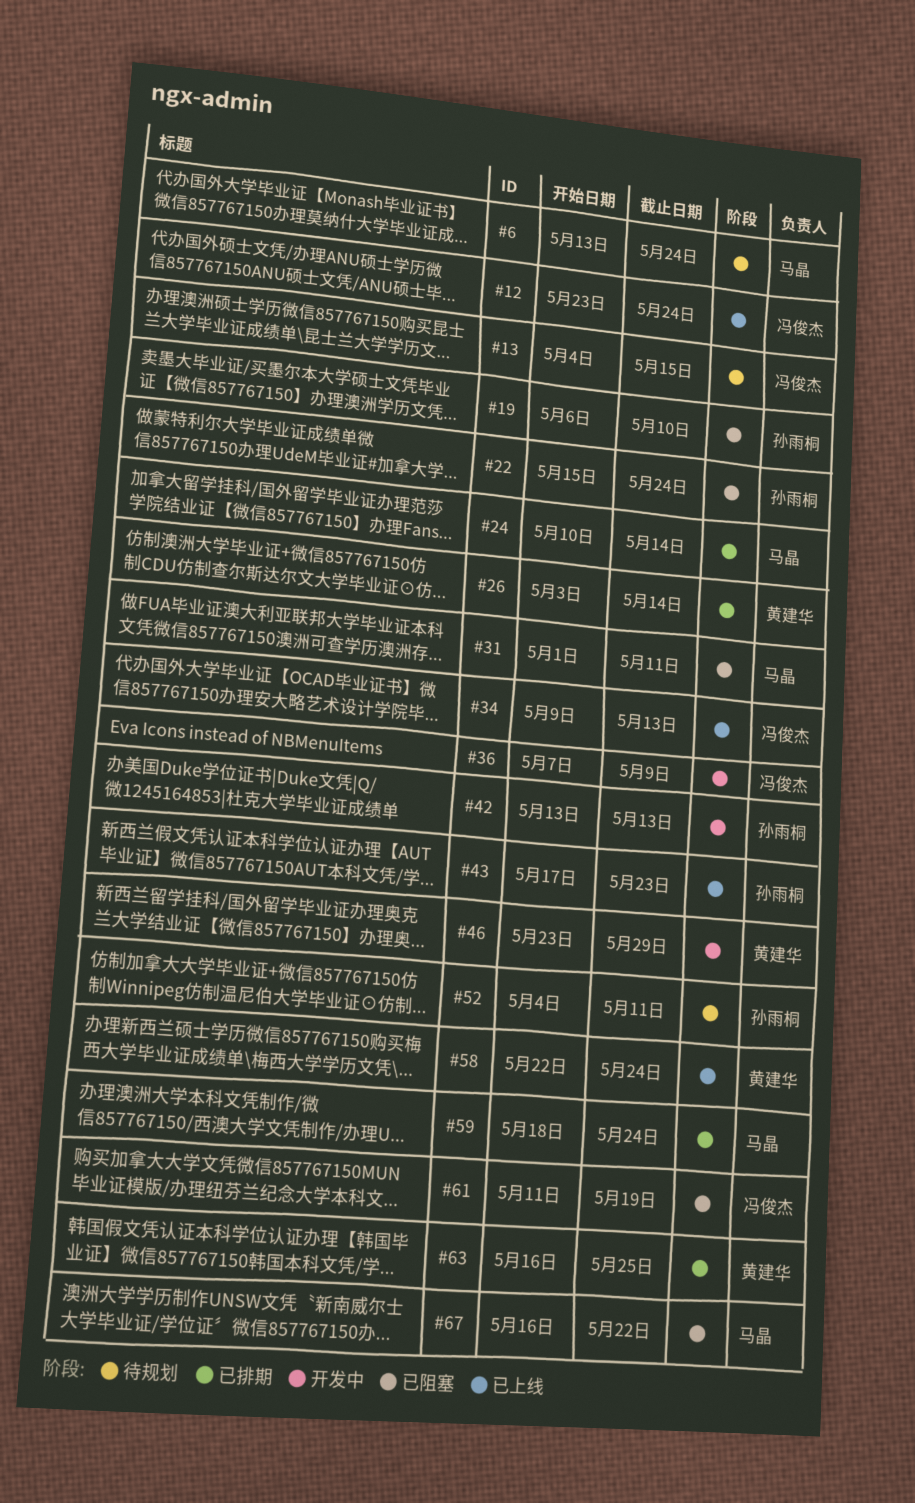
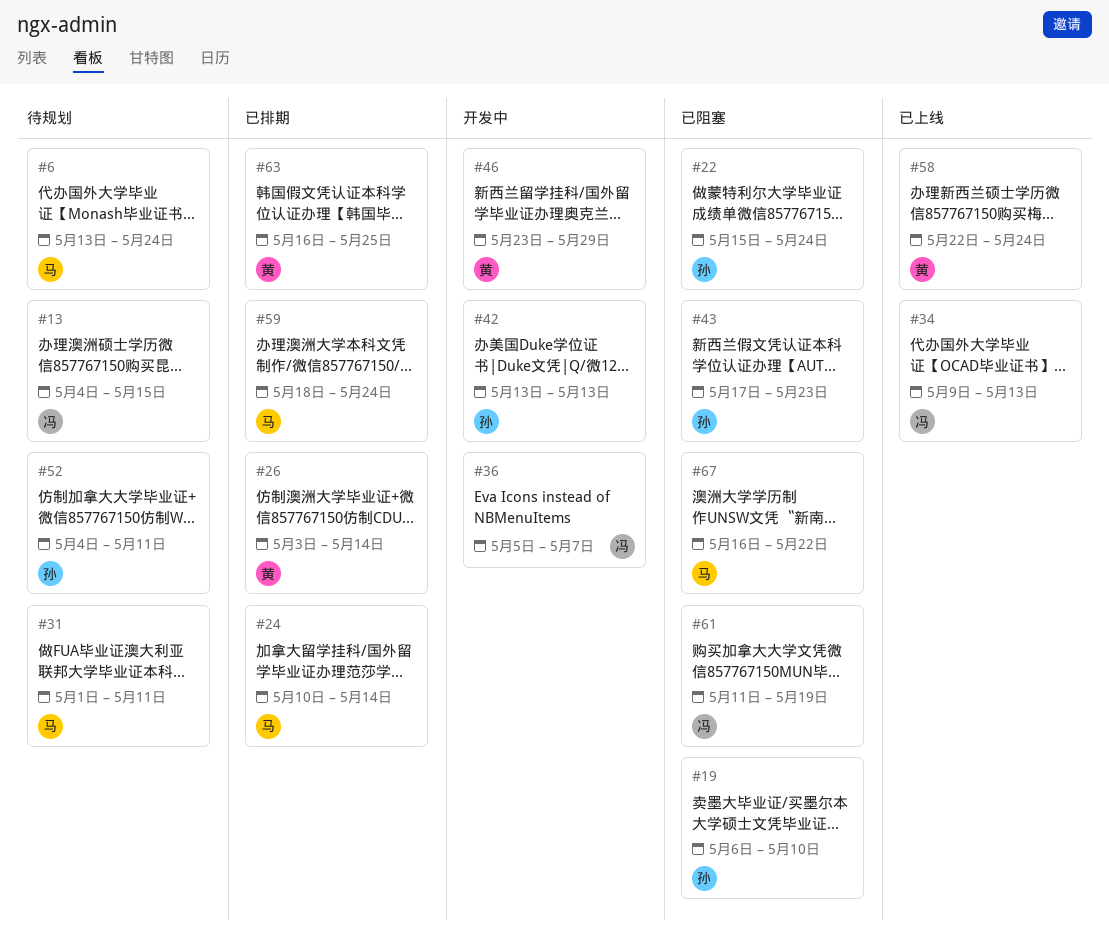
#12: present -> none
#31, status: 已阻塞 -> 待规划
#36, start: May 7 -> May 5
#36, due: May 9 -> May 7
#43, status: 已上线 -> 已阻塞

